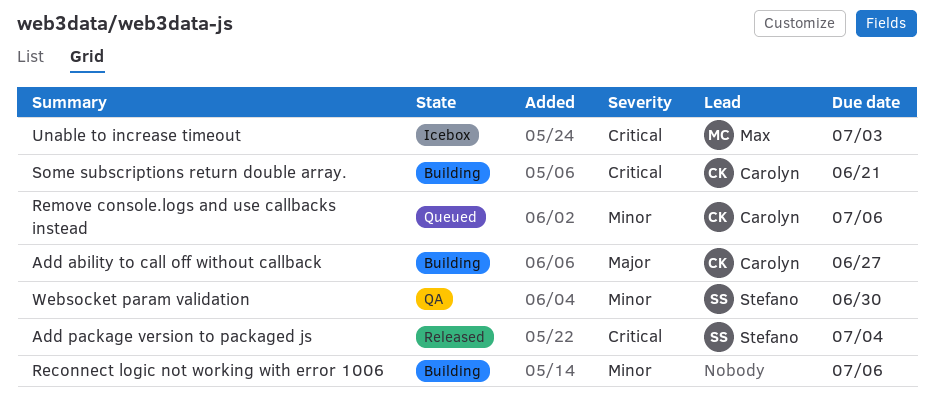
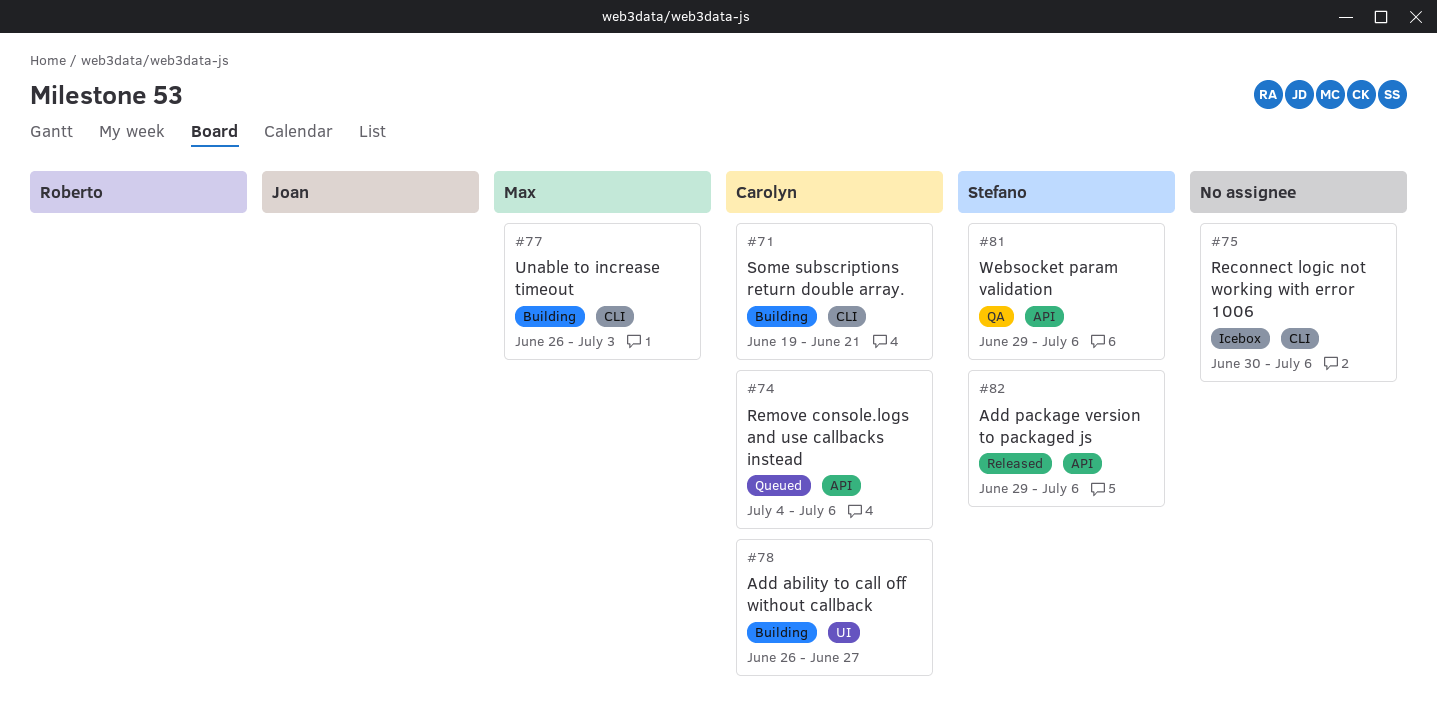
Add package version to packaged js, due: Jul 4 -> Jul 6
Reconnect logic not working with error 1006, status: Building -> Icebox
Unable to increase timeout, status: Icebox -> Building
Websocket param validation, due: Jun 30 -> Jul 6

